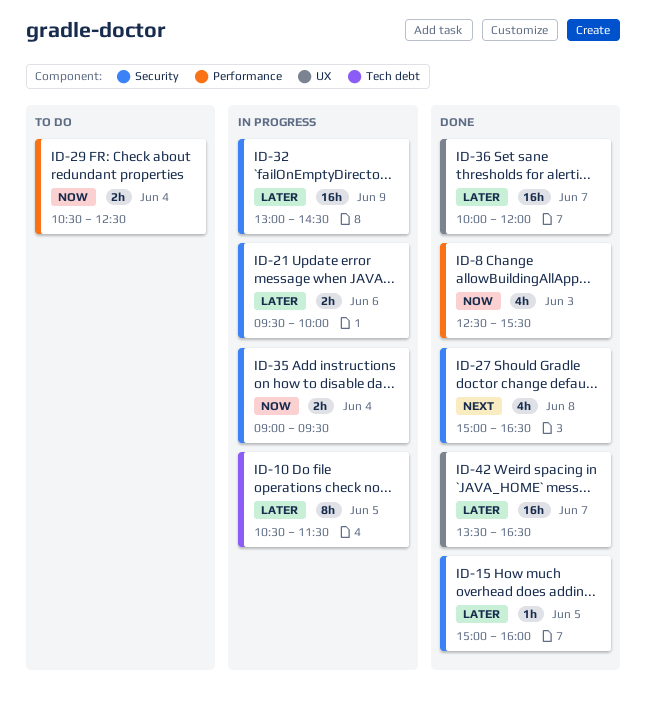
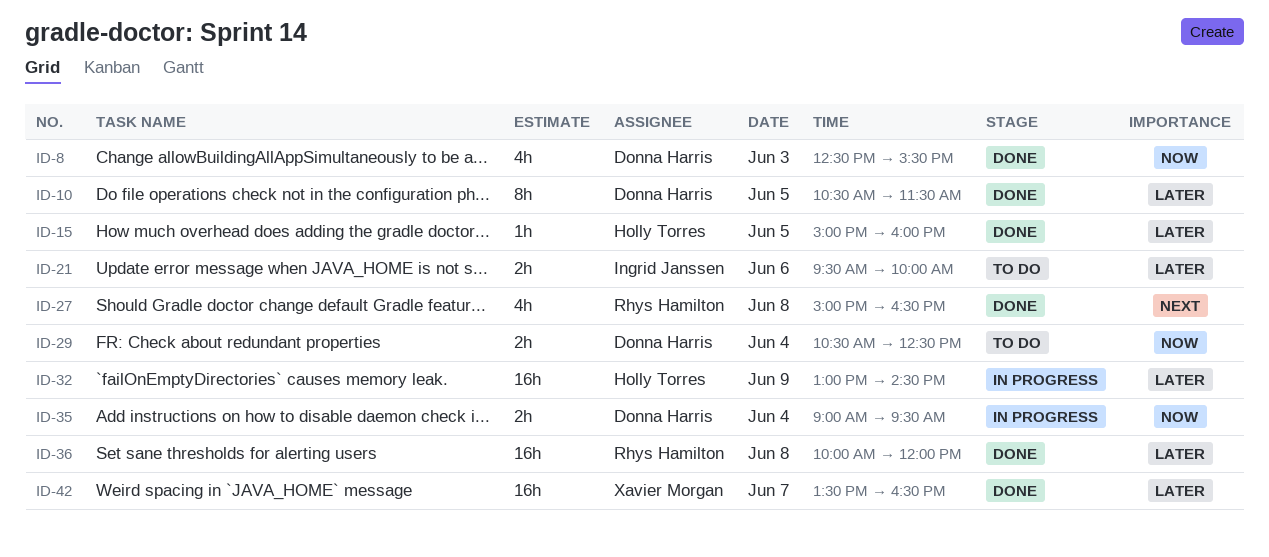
ID-10, status: In progress -> Done
ID-21, status: In progress -> To do
ID-36, day: Jun 7 -> Jun 8

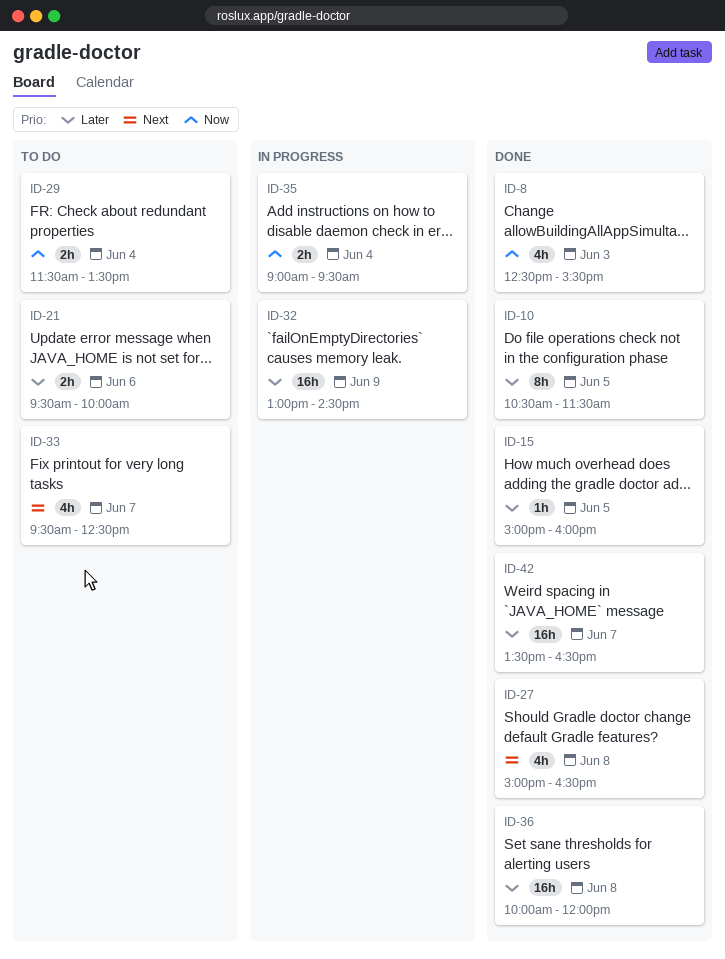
ID-29, begins: 10:30 -> 11:30
ID-29, ends: 12:30 -> 13:30
ID-33: none -> present

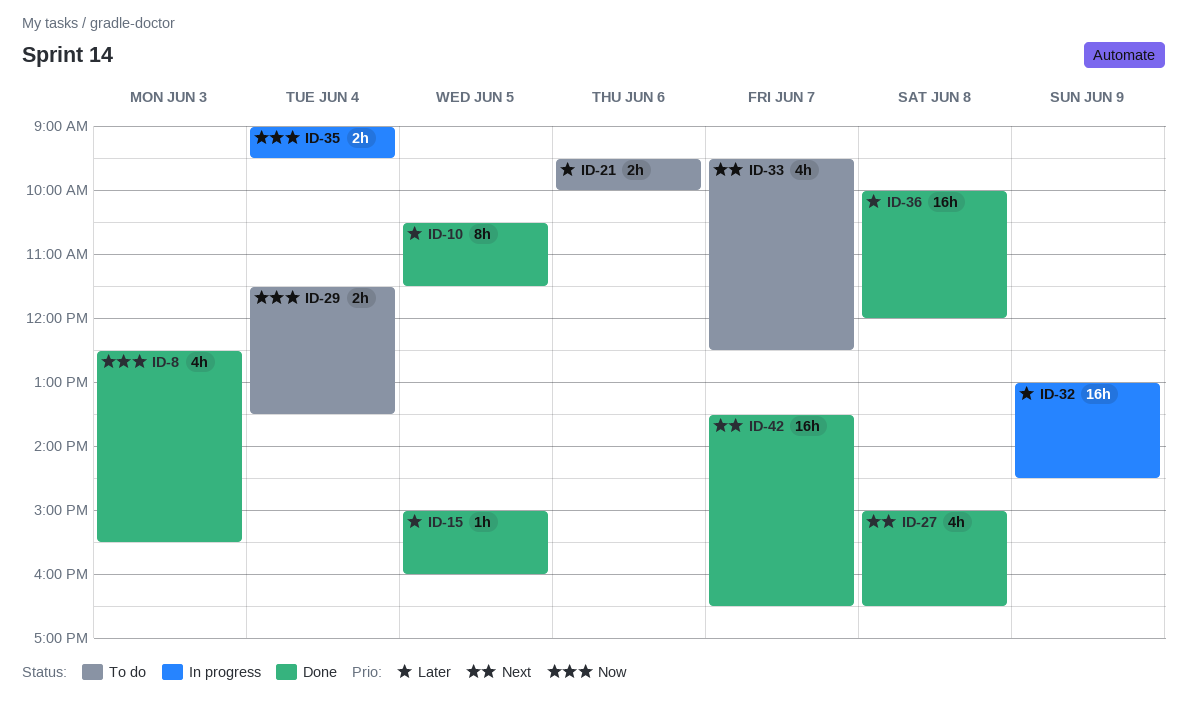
ID-42, priority: Later -> Next

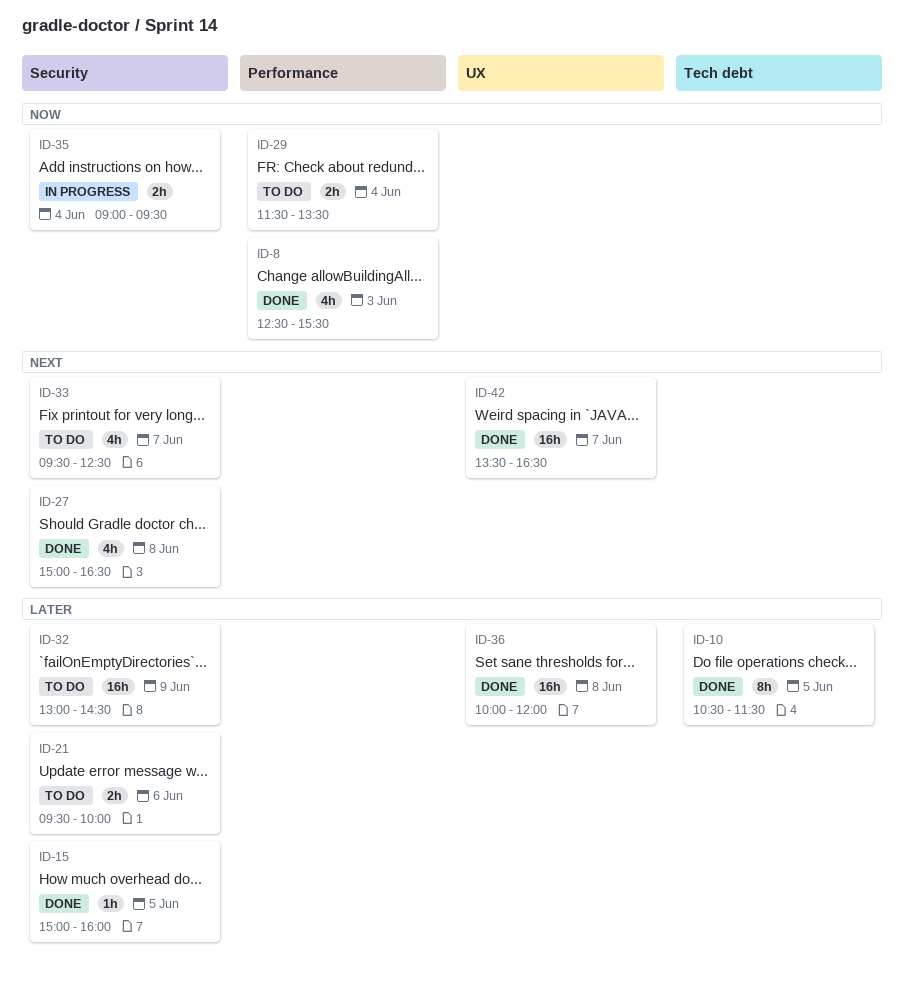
ID-32, status: In progress -> To do

